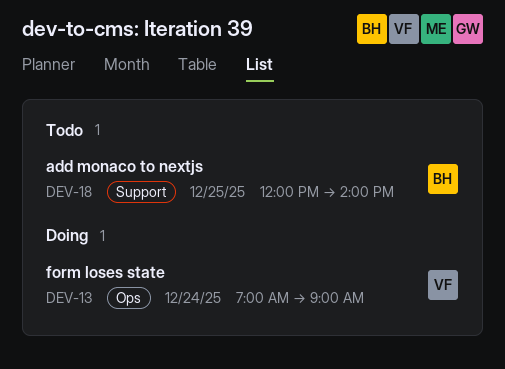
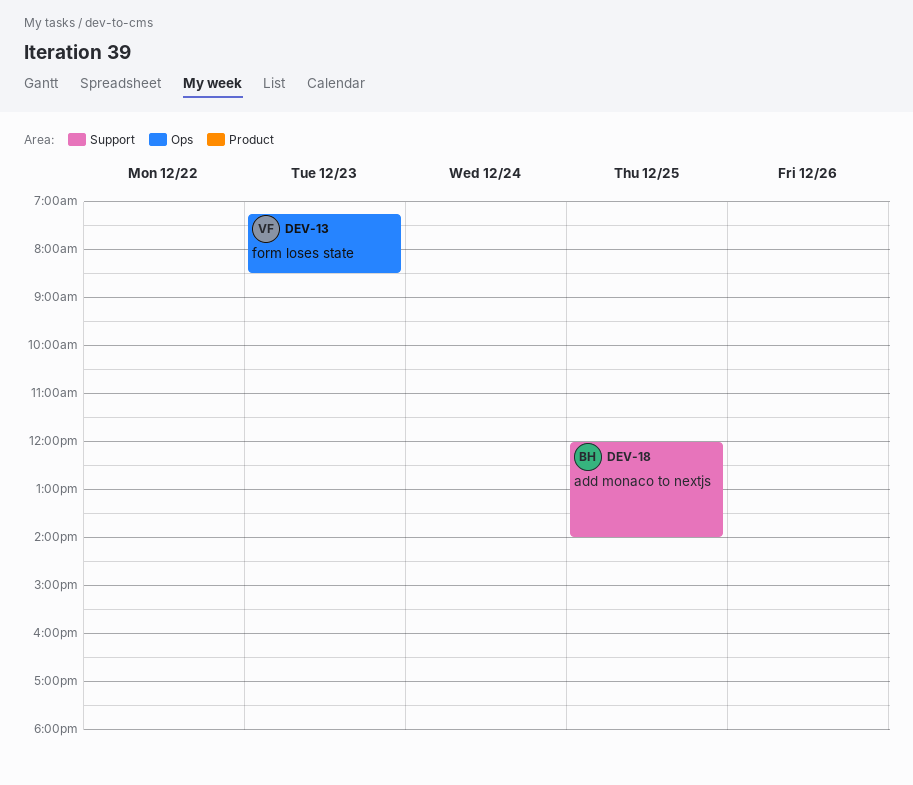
DEV-13, day: Dec 24 -> Dec 23
DEV-13, begins: 07:00 -> 07:15
DEV-13, ends: 09:00 -> 08:30

